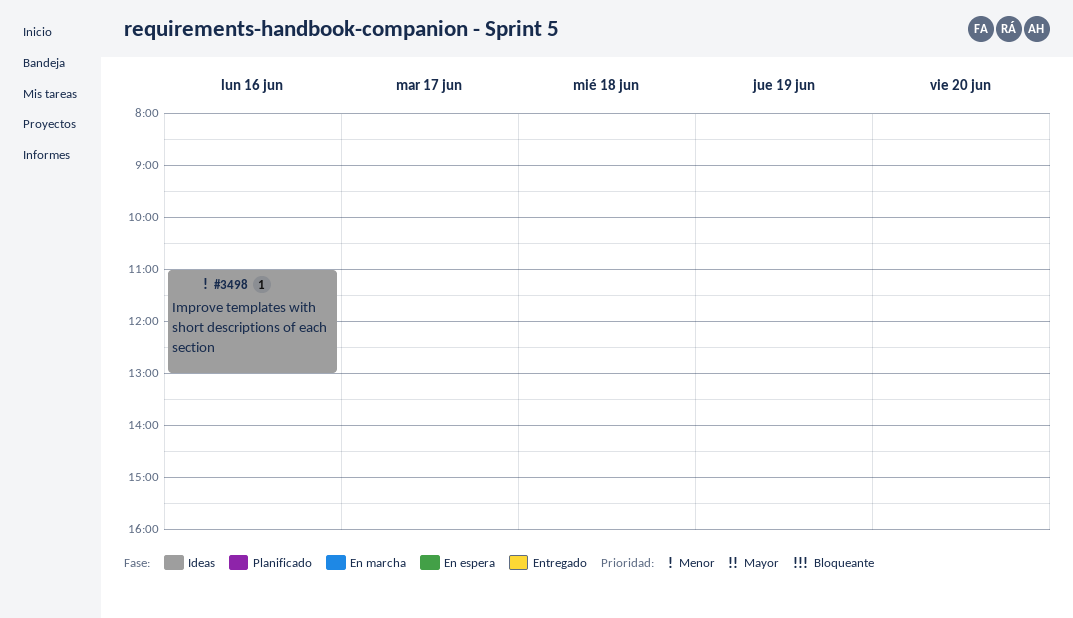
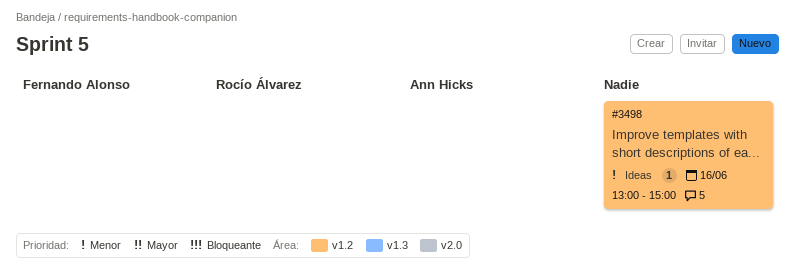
#3498, begins: 11:00 -> 13:00
#3498, ends: 13:00 -> 15:00

